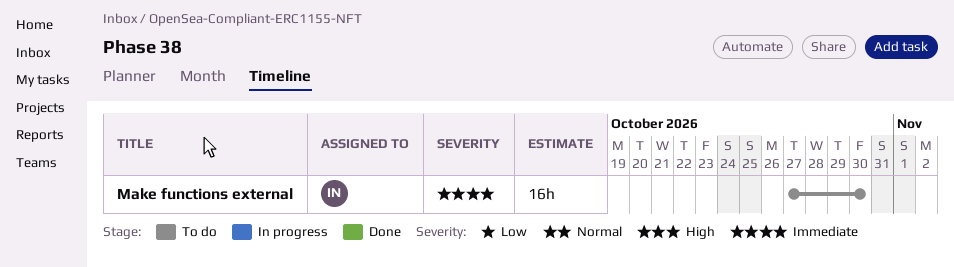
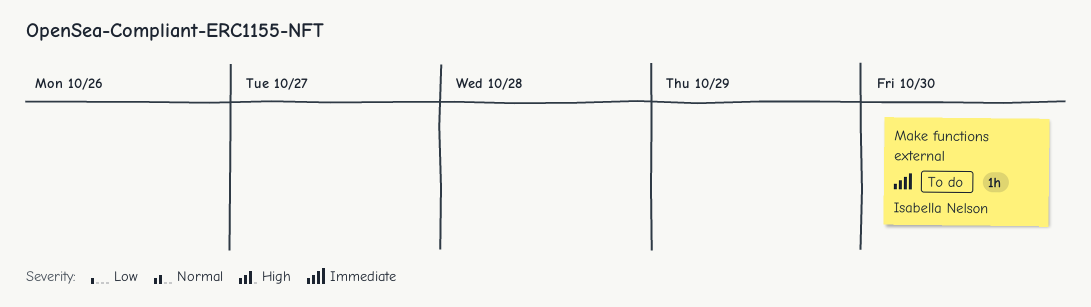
Make functions external, estimate: 16h -> 1h

